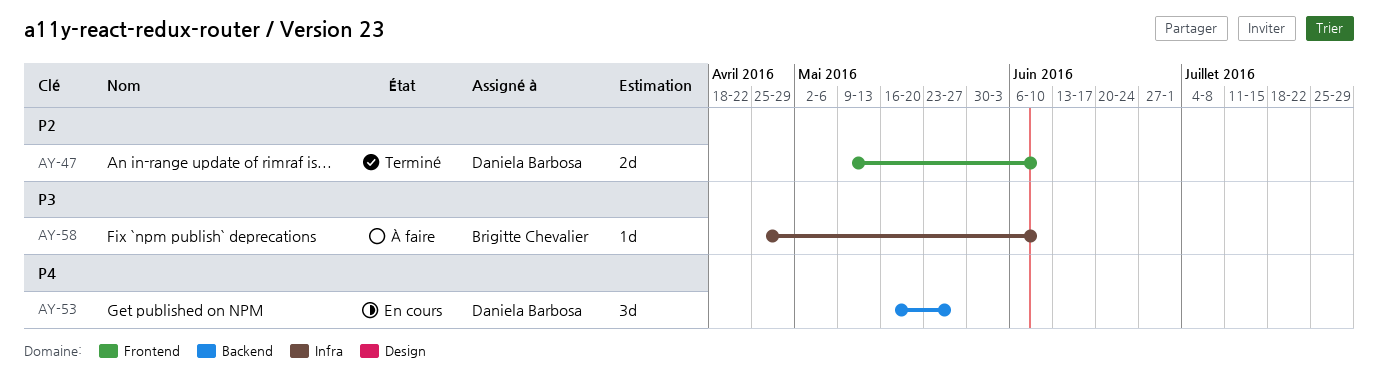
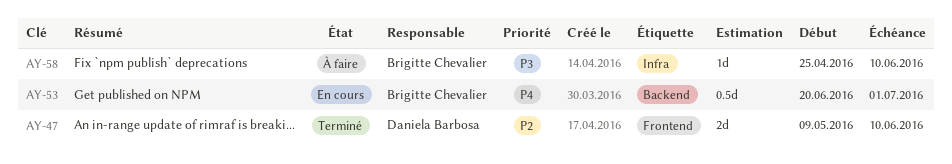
AY-53, owner: Daniela Barbosa -> Brigitte Chevalier
AY-53, estimate: 3d -> 0.5d
AY-53, start: May 16 -> Jun 20
AY-53, due: May 27 -> Jul 1

